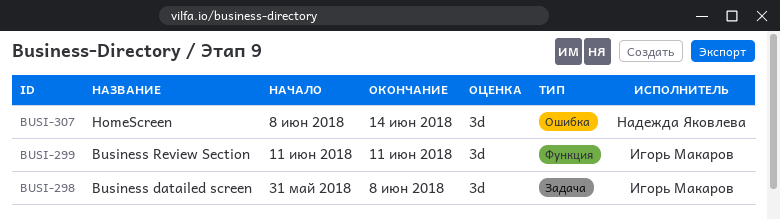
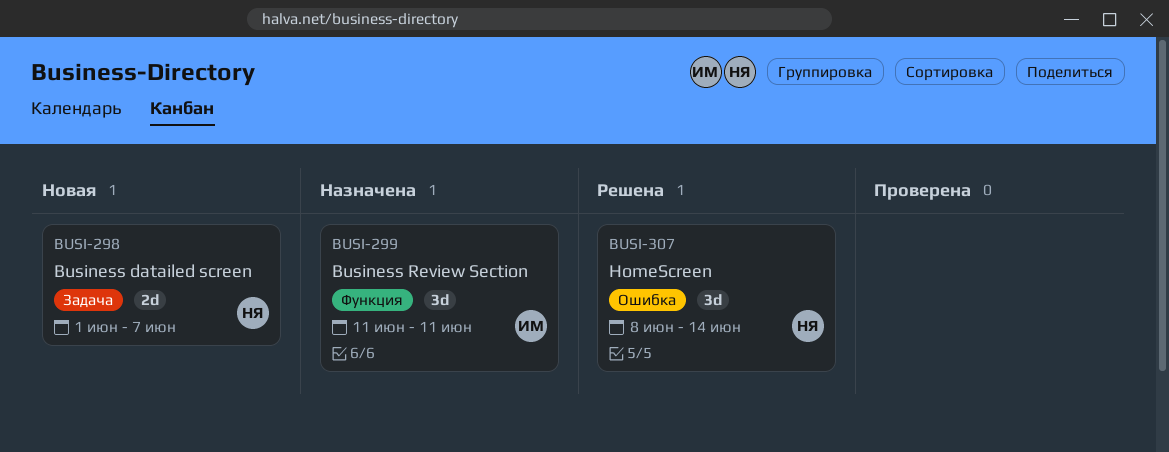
BUSI-298, owner: Игорь Макаров -> Надежда Яковлева
BUSI-298, estimate: 3d -> 2d
BUSI-298, start: May 31 -> Jun 1
BUSI-298, due: Jun 8 -> Jun 7

